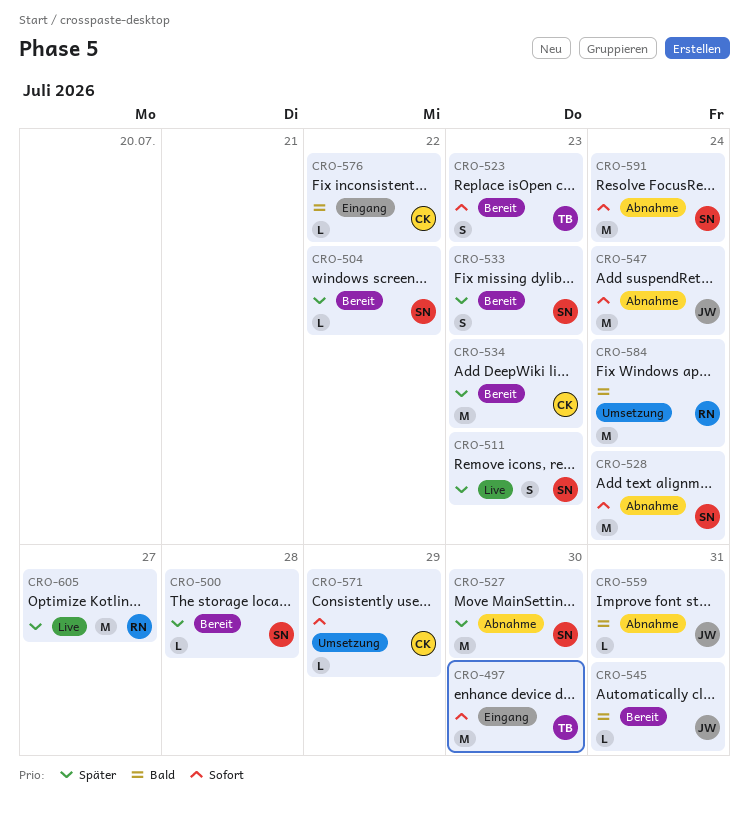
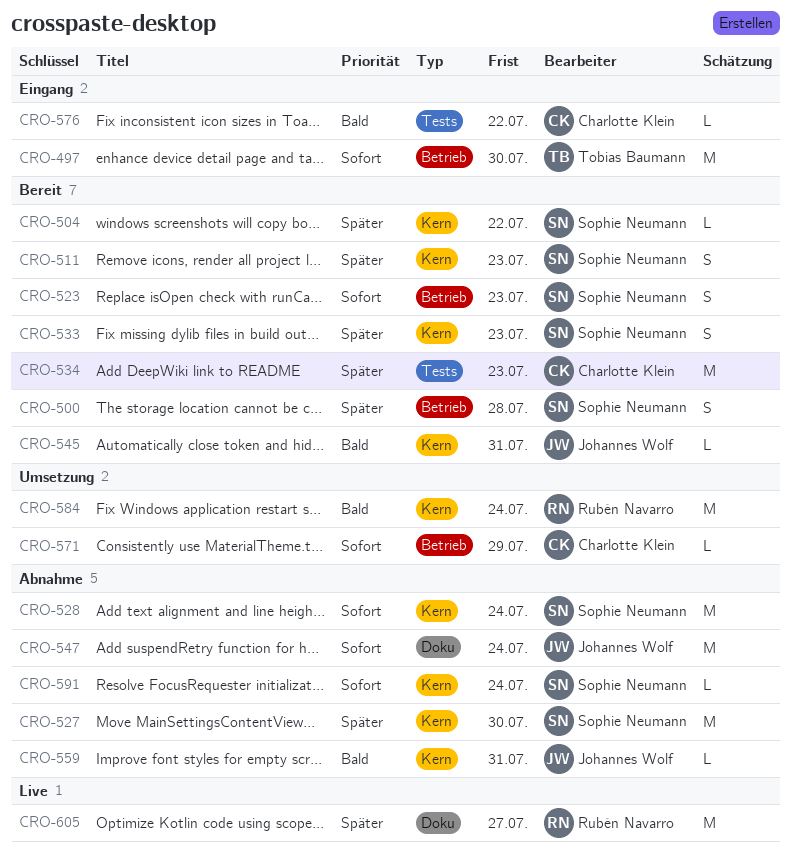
CRO-500, estimate: L -> S
CRO-511, status: Live -> Bereit
CRO-523, owner: Tobias Baumann -> Sophie Neumann
CRO-591, estimate: M -> L

